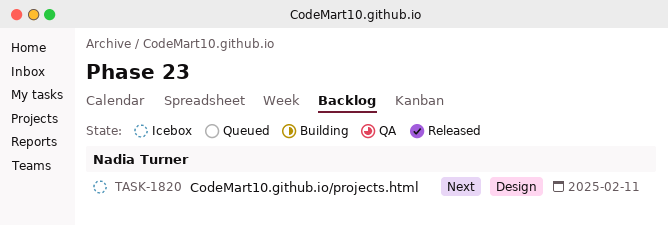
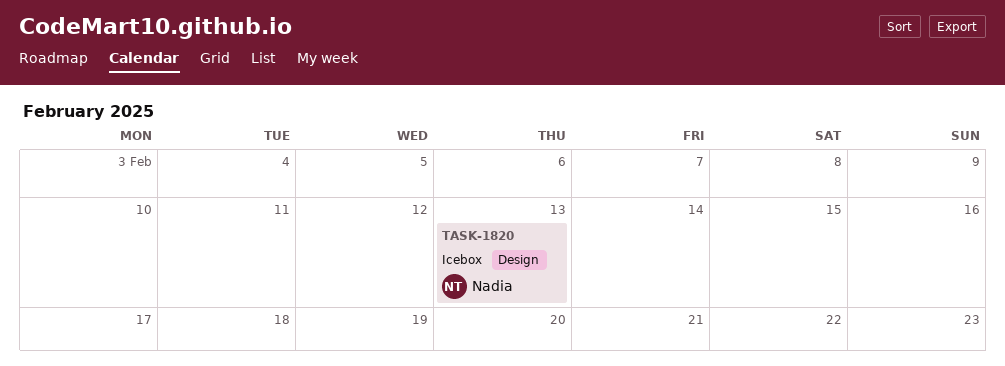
TASK-1820, due: Feb 11 -> Feb 13

